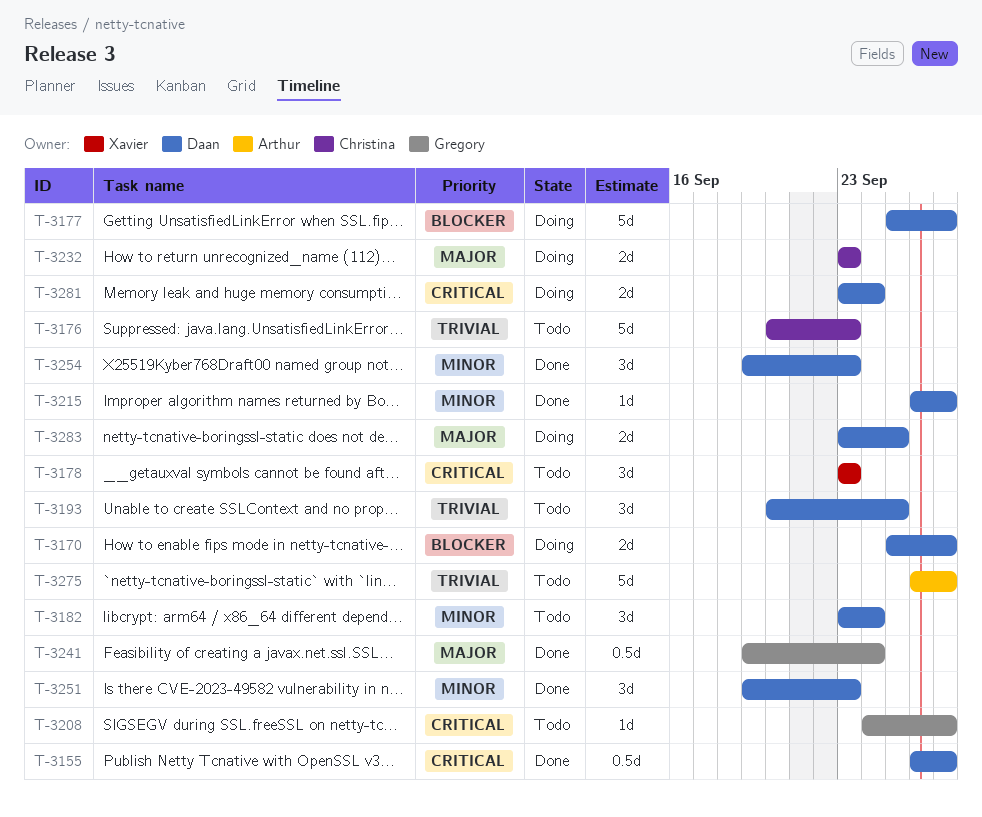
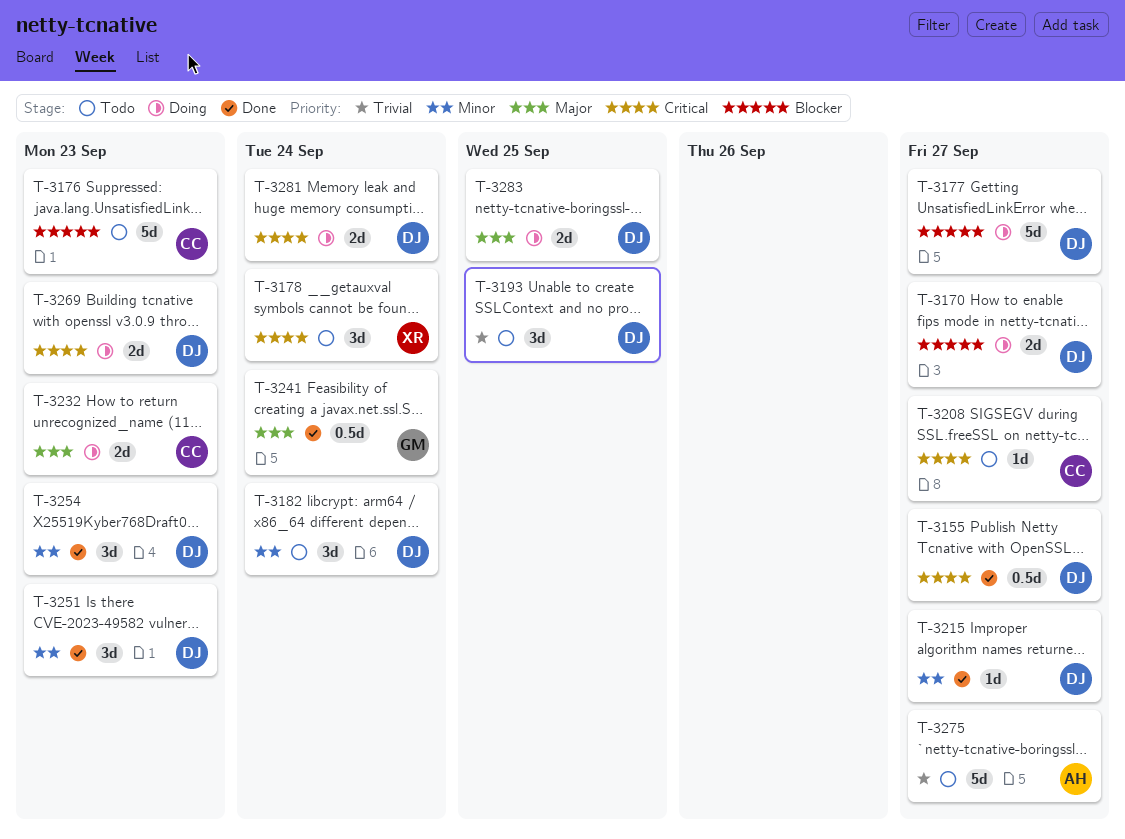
T-3176, priority: Trivial -> Blocker
T-3178, due: Sep 23 -> Sep 24
T-3208, owner: Gregory -> Christina
T-3269: none -> present

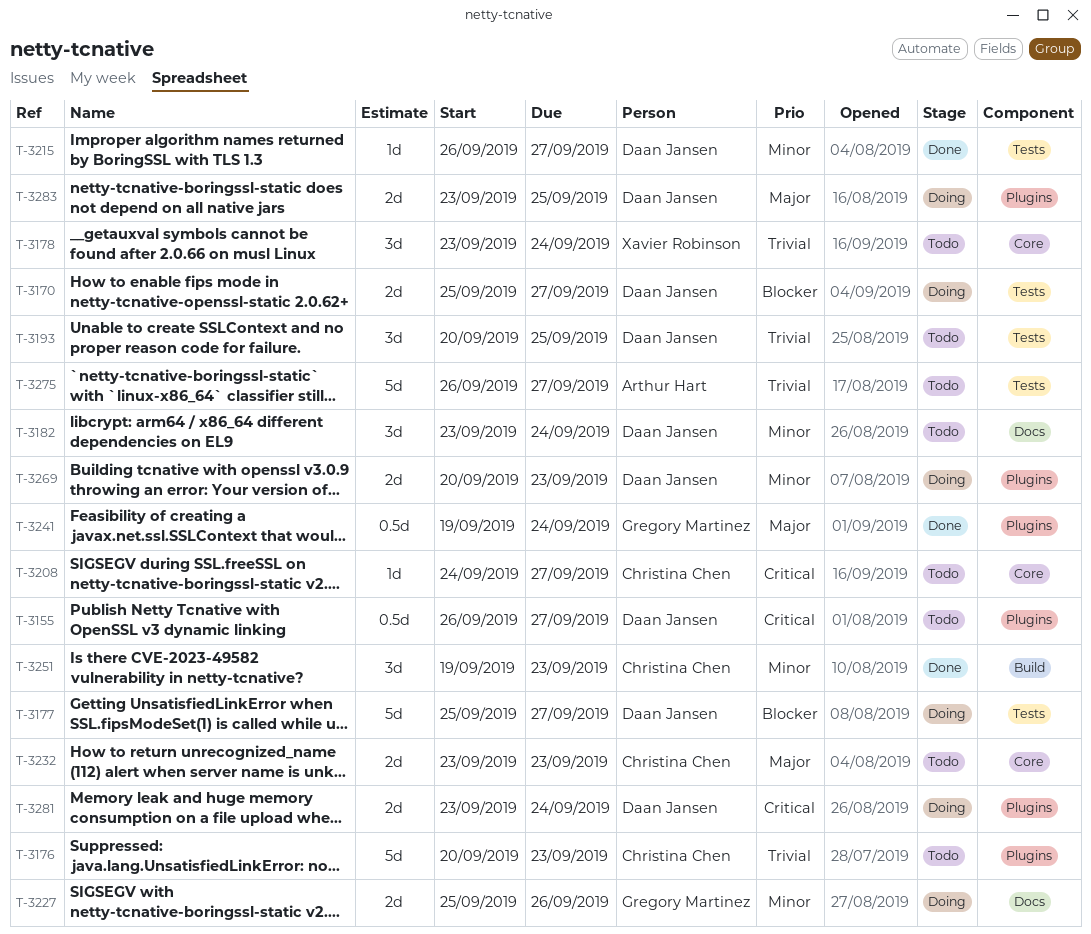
T-3155, status: Done -> Todo
T-3176, priority: Blocker -> Trivial
T-3178, priority: Critical -> Trivial
T-3227: none -> present
T-3232, status: Doing -> Todo
T-3251, owner: Daan Jansen -> Christina Chen
T-3254: present -> none
T-3269, priority: Critical -> Minor

